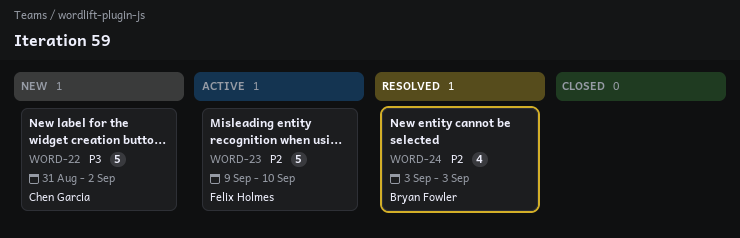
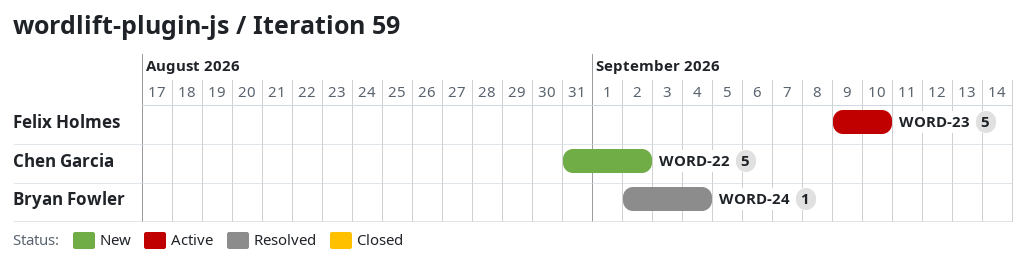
WORD-24, estimate: 4 -> 1
WORD-24, start: Sep 3 -> Sep 2
WORD-24, due: Sep 3 -> Sep 4

